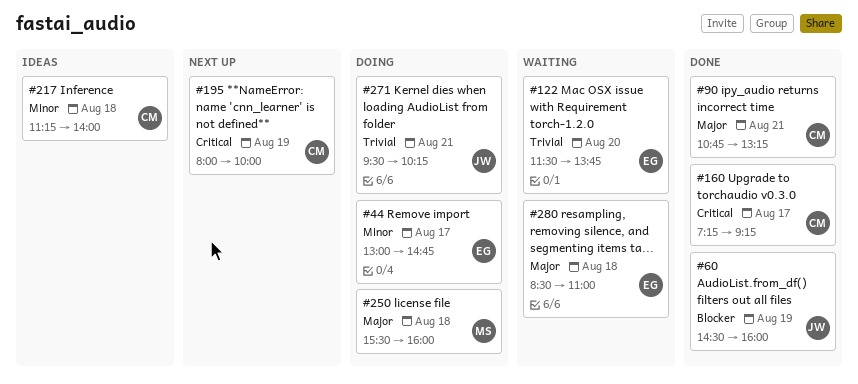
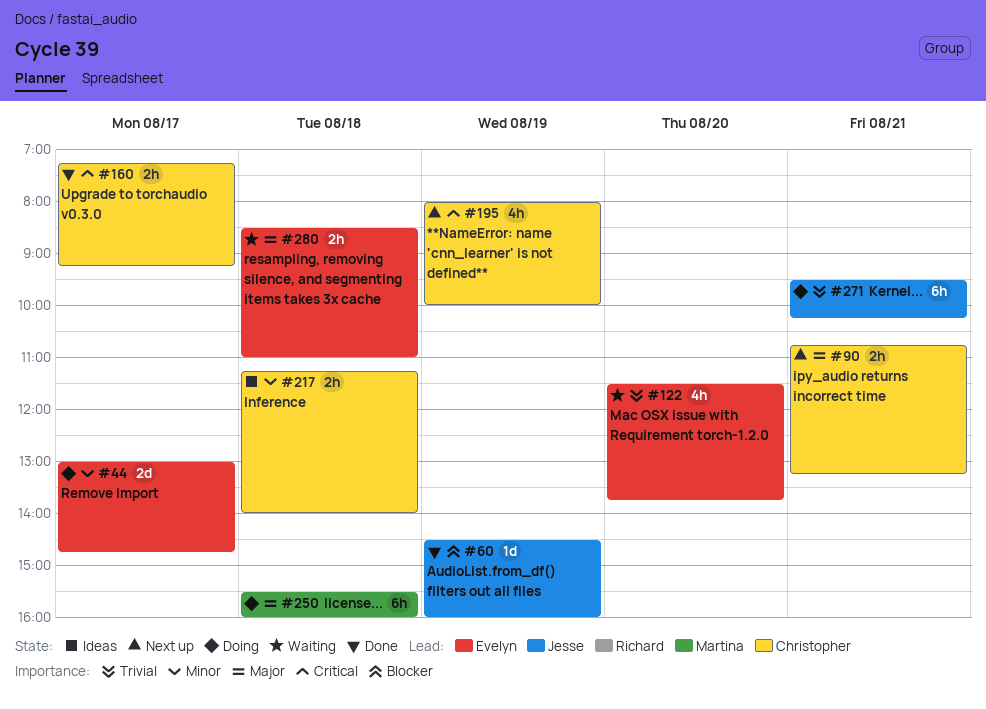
#90, status: Done -> Next up

